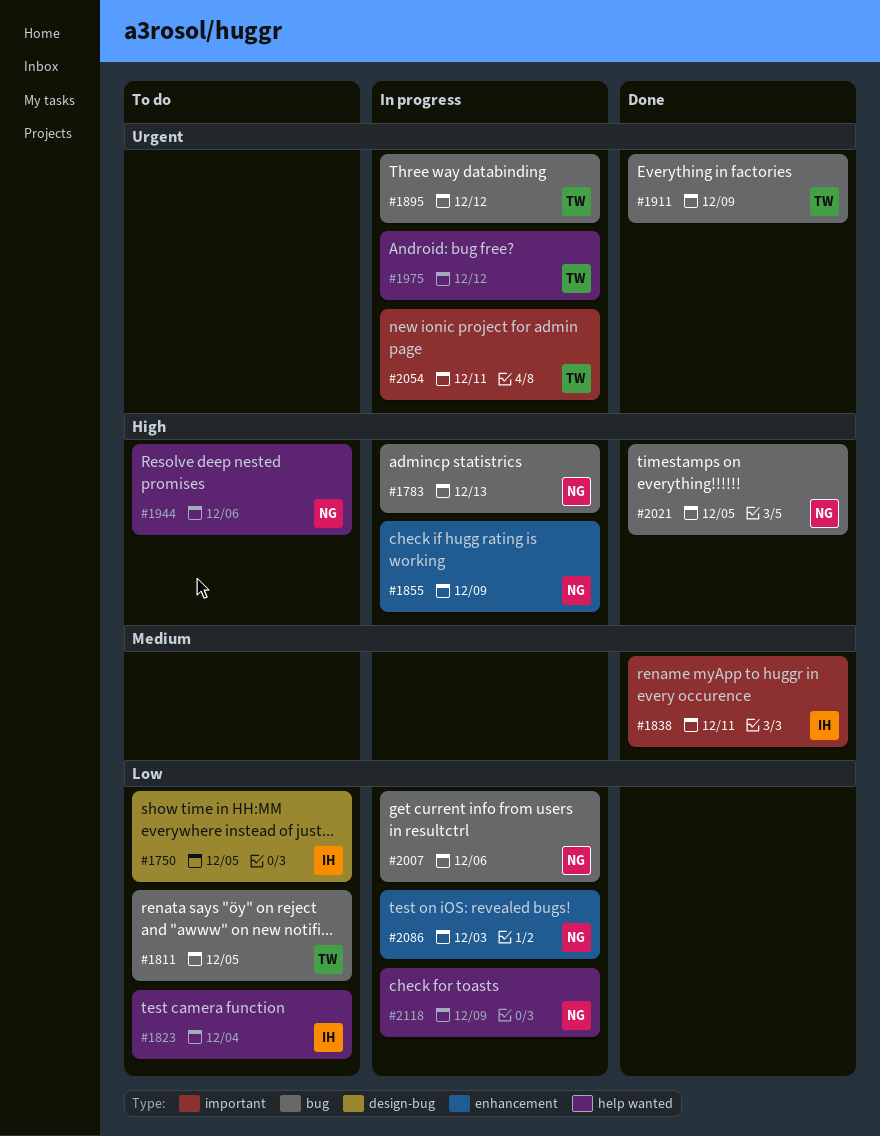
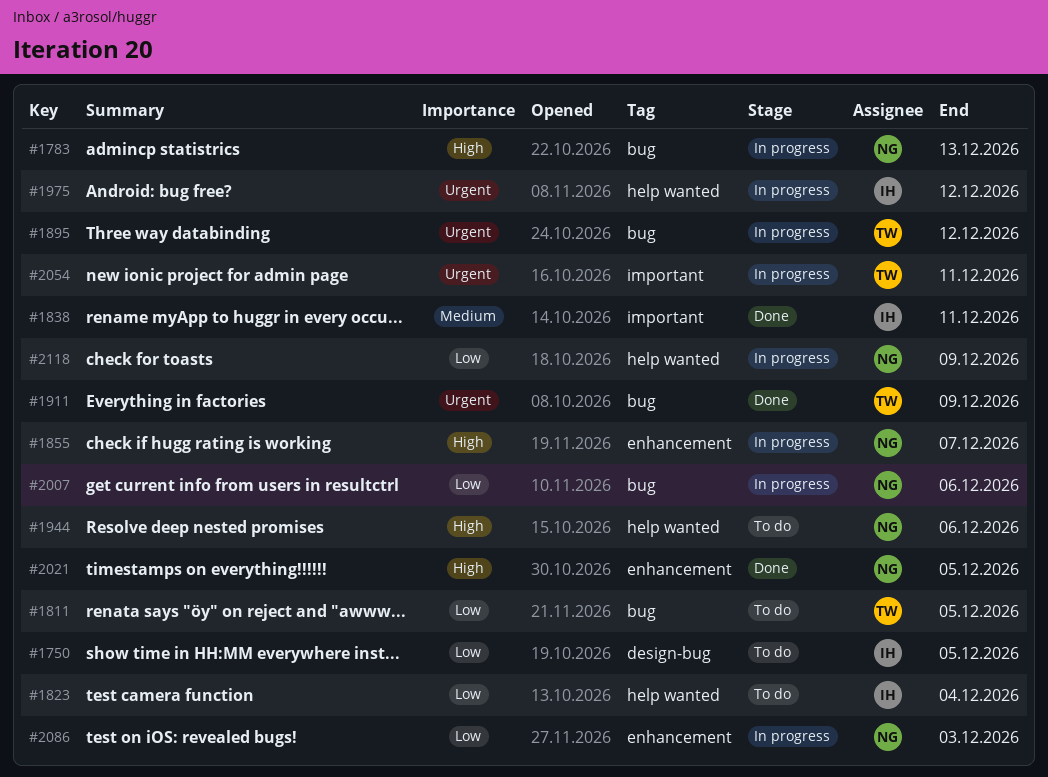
#1855, due: Dec 9 -> Dec 7
#1975, owner: TW -> IH
#2021, label: bug -> enhancement

